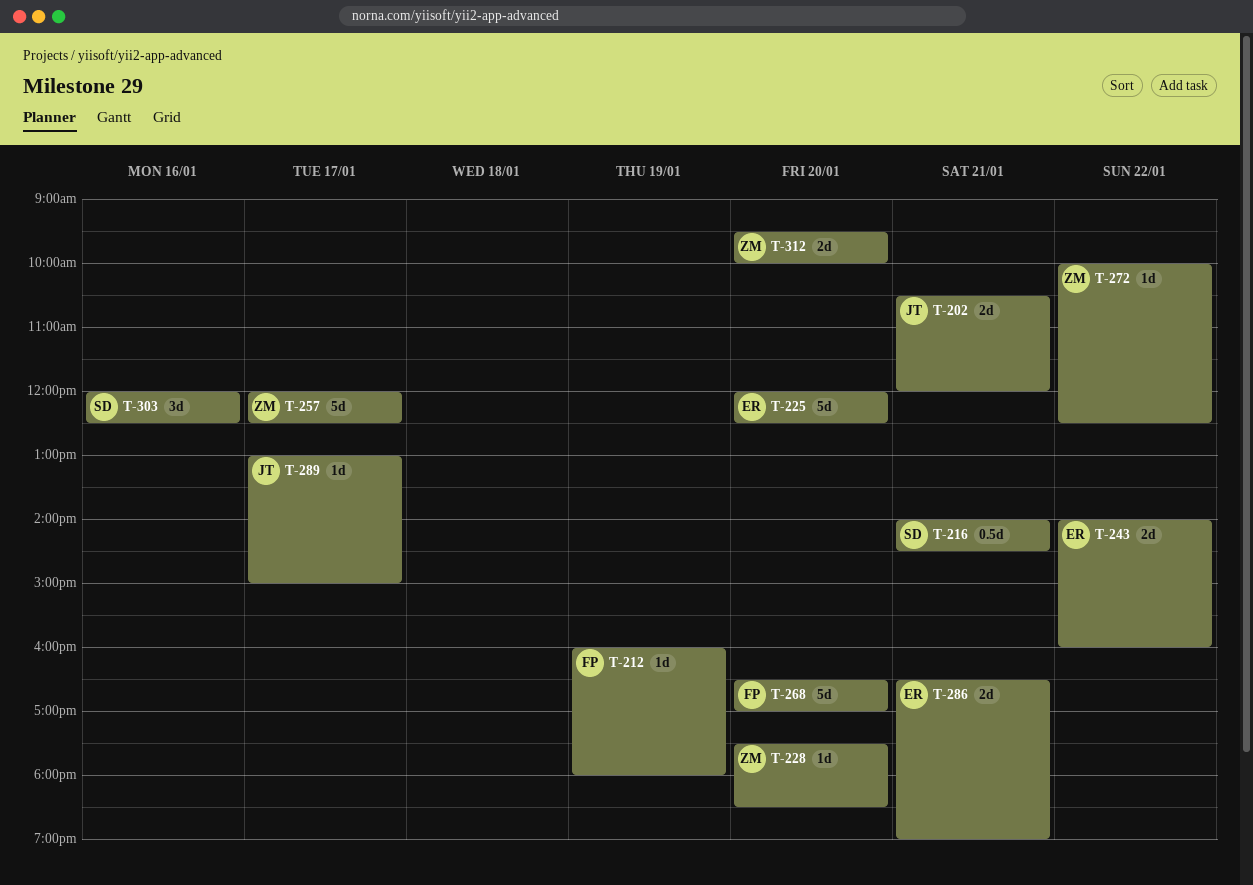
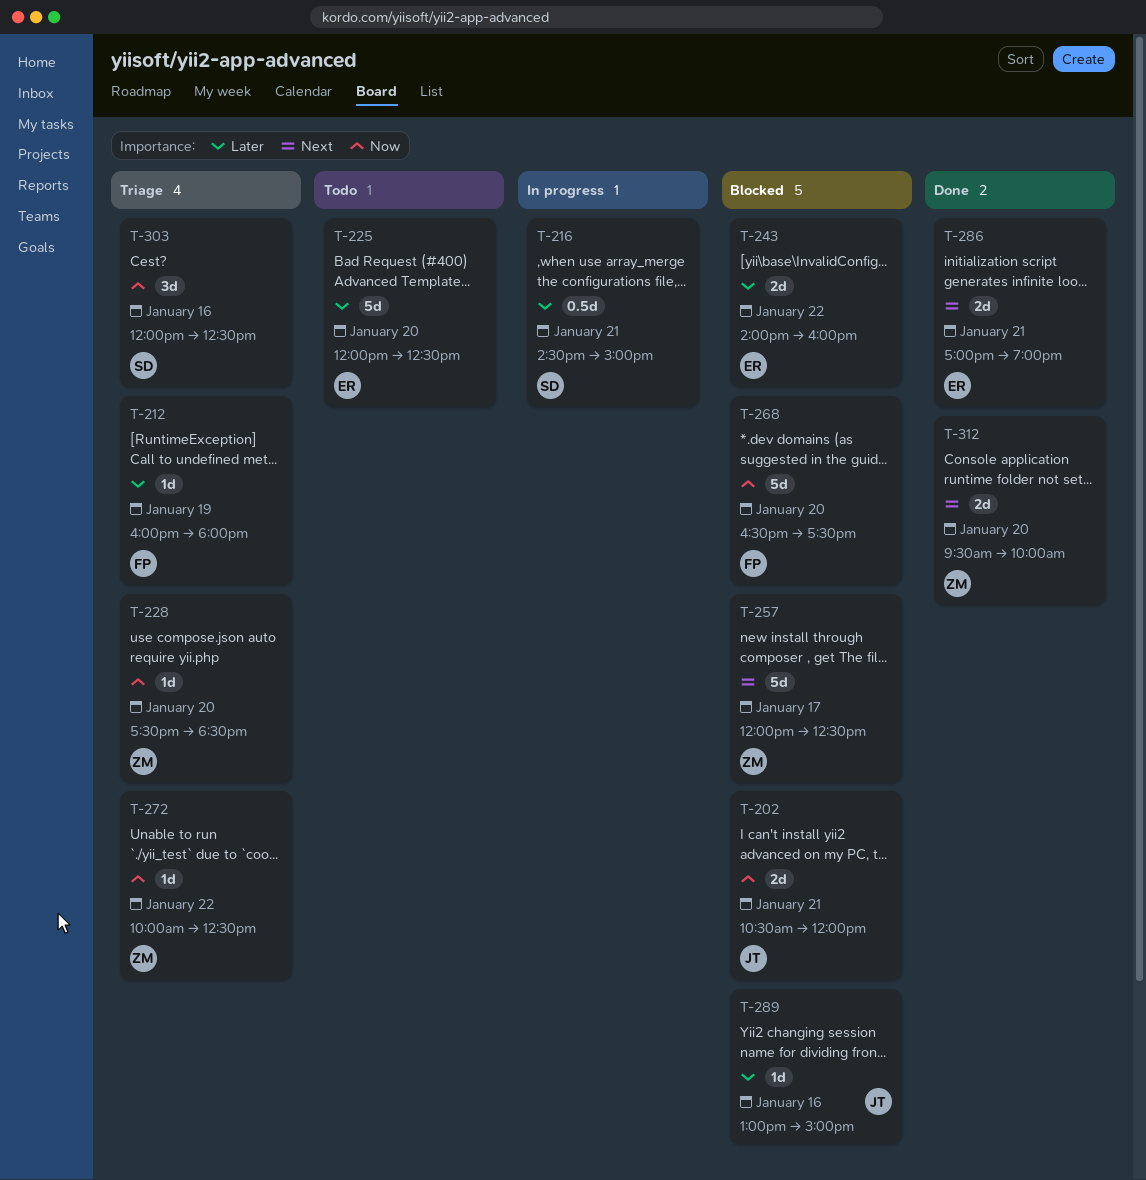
T-216, begins: 14:00 -> 14:30
T-216, ends: 14:30 -> 15:00
T-268, ends: 17:00 -> 17:30
T-286, begins: 16:30 -> 17:00
T-289, day: Jan 17 -> Jan 16

